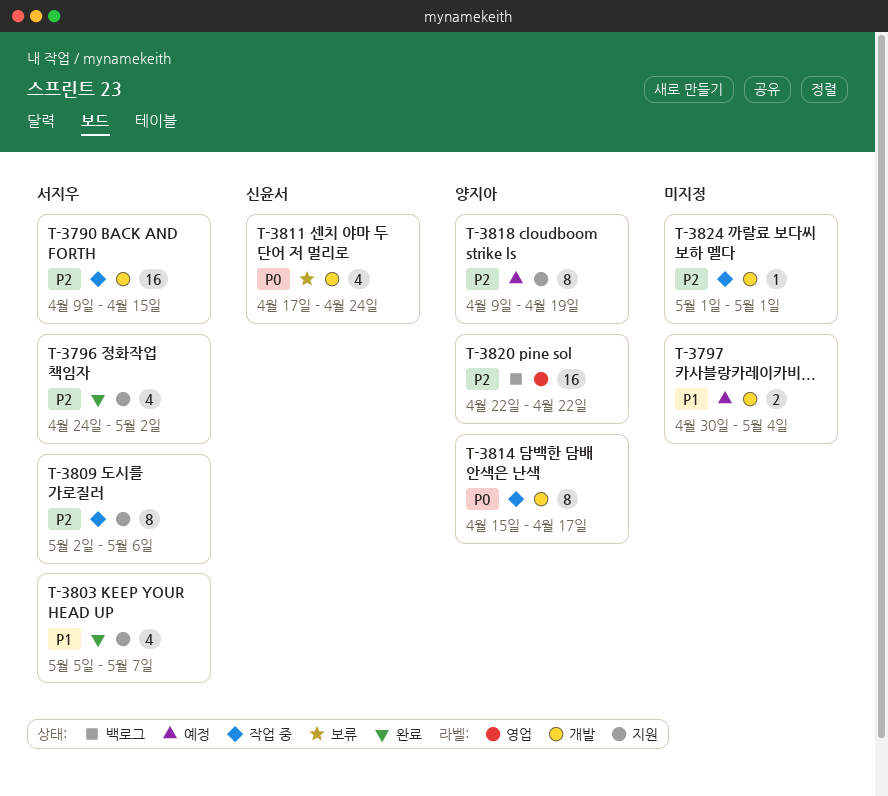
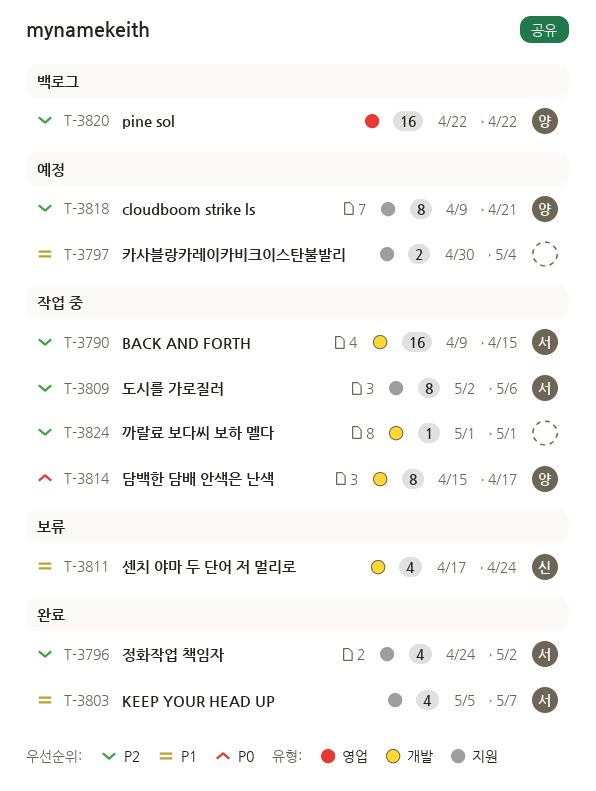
T-3797, label: 개발 -> 지원
T-3811, priority: P0 -> P1
T-3818, due: Apr 19 -> Apr 21

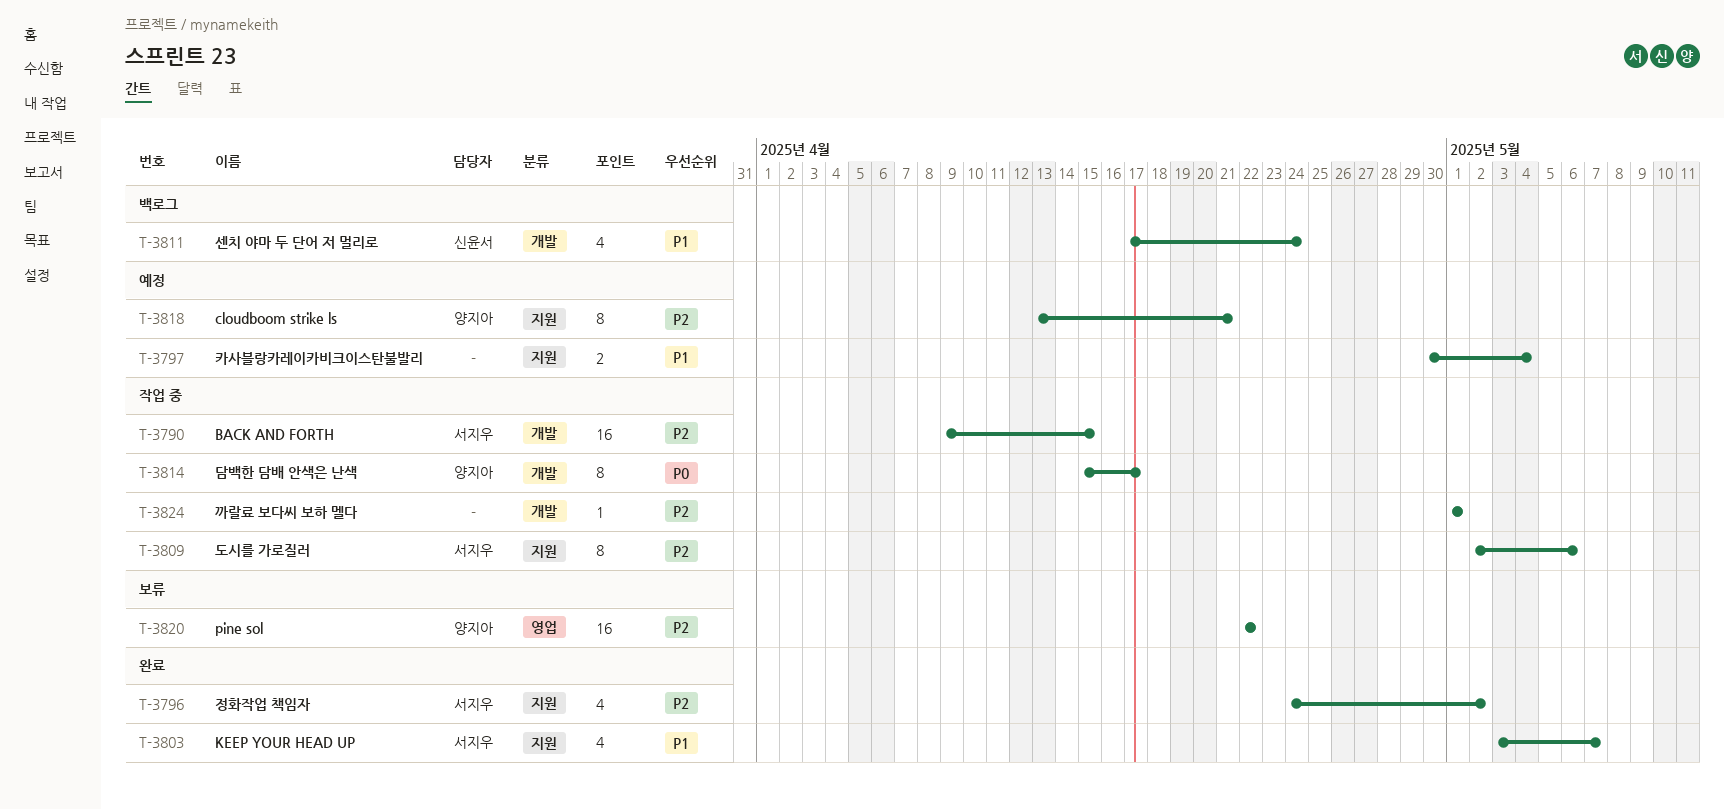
T-3803, start: May 5 -> May 3
T-3811, status: 보류 -> 백로그
T-3818, start: Apr 9 -> Apr 13
T-3820, status: 백로그 -> 보류

